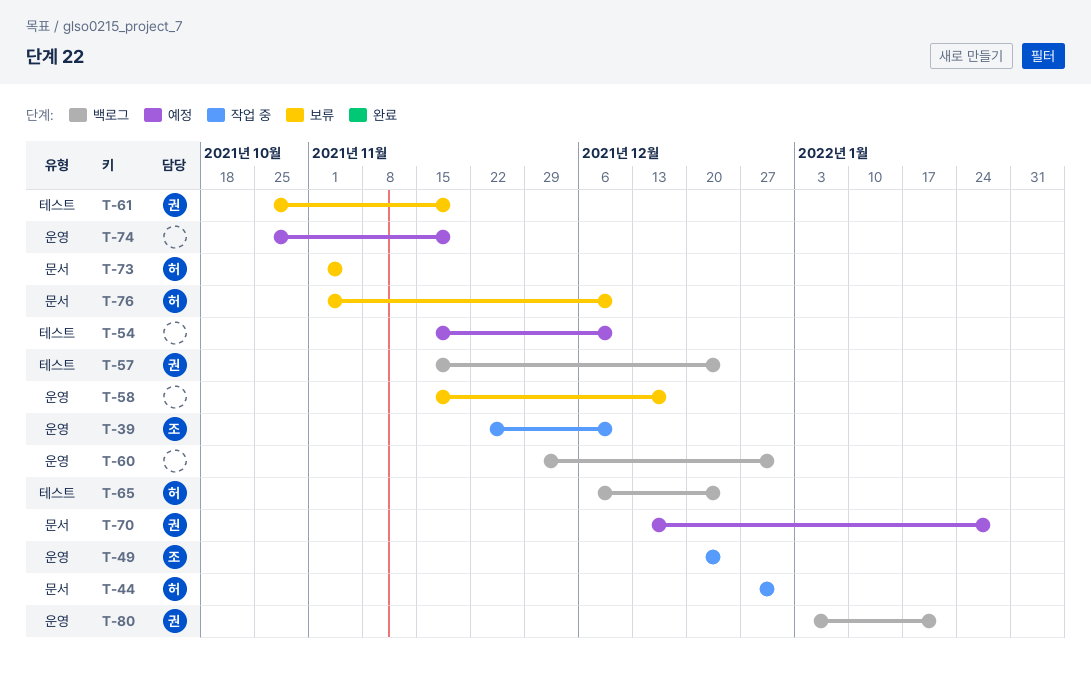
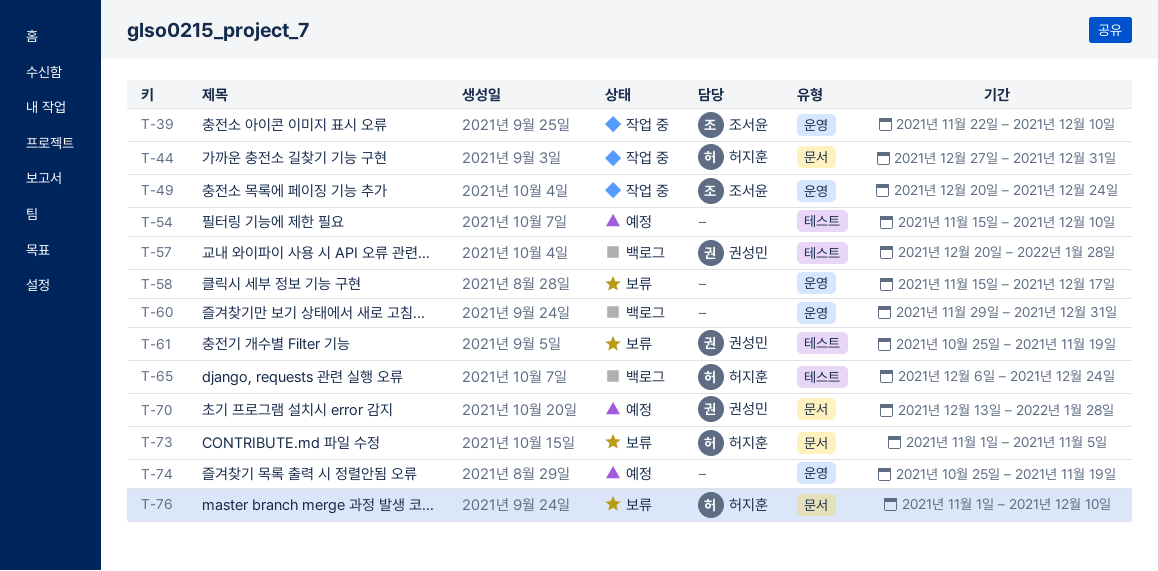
T-57, start: Nov 15 -> Dec 20
T-57, due: Dec 24 -> Jan 28
T-80: present -> none

